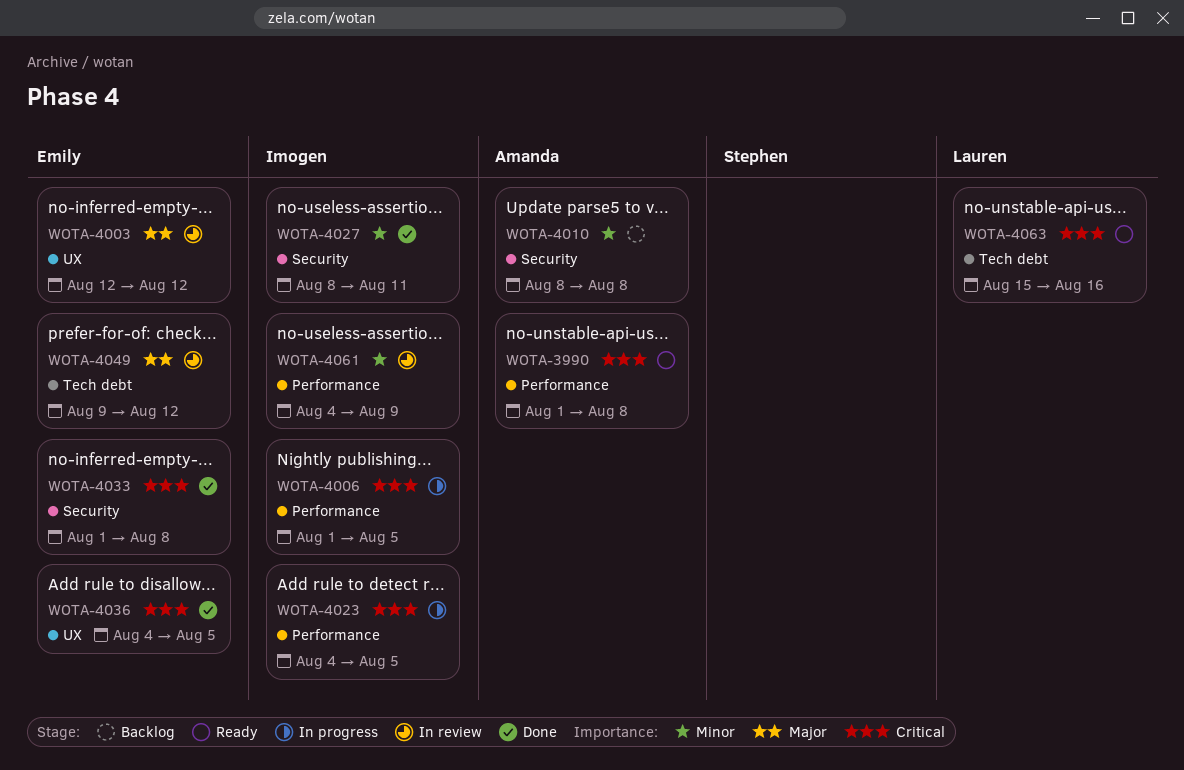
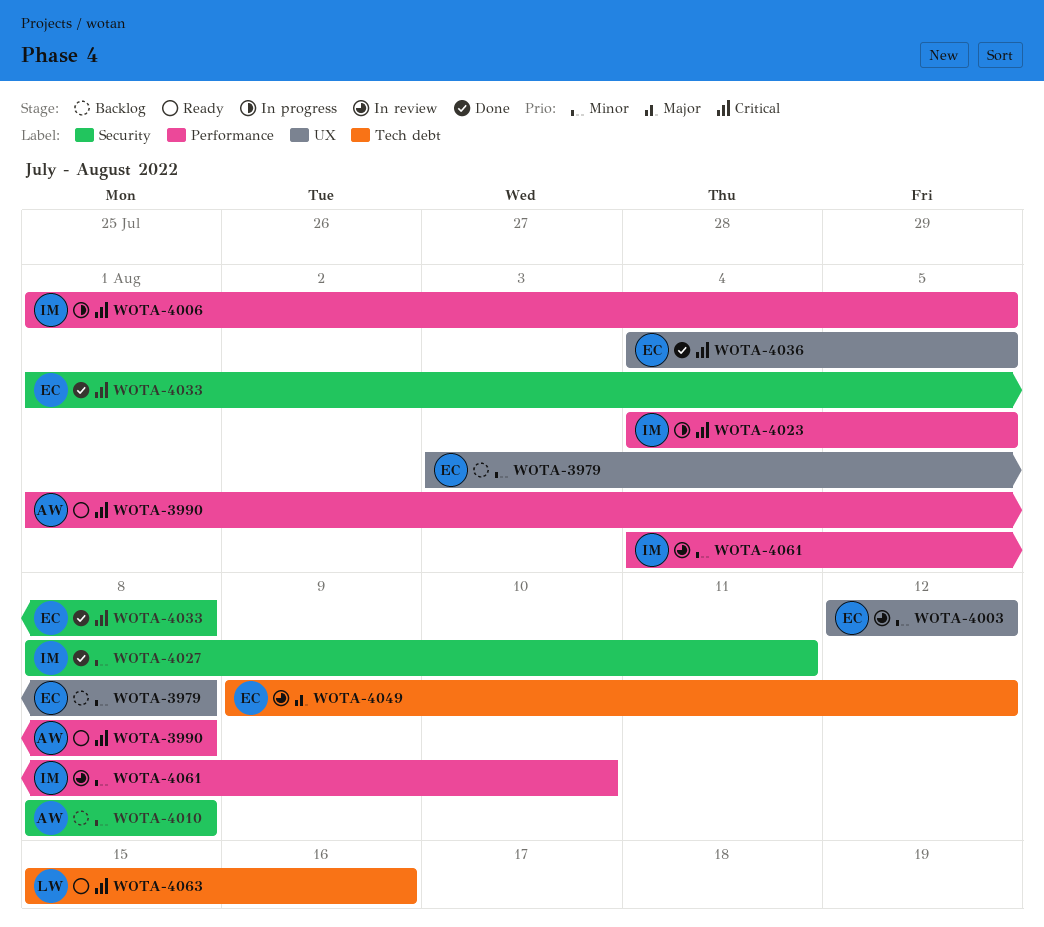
WOTA-3979: none -> present
WOTA-4003, priority: Major -> Minor
WOTA-4061, due: Aug 9 -> Aug 10

